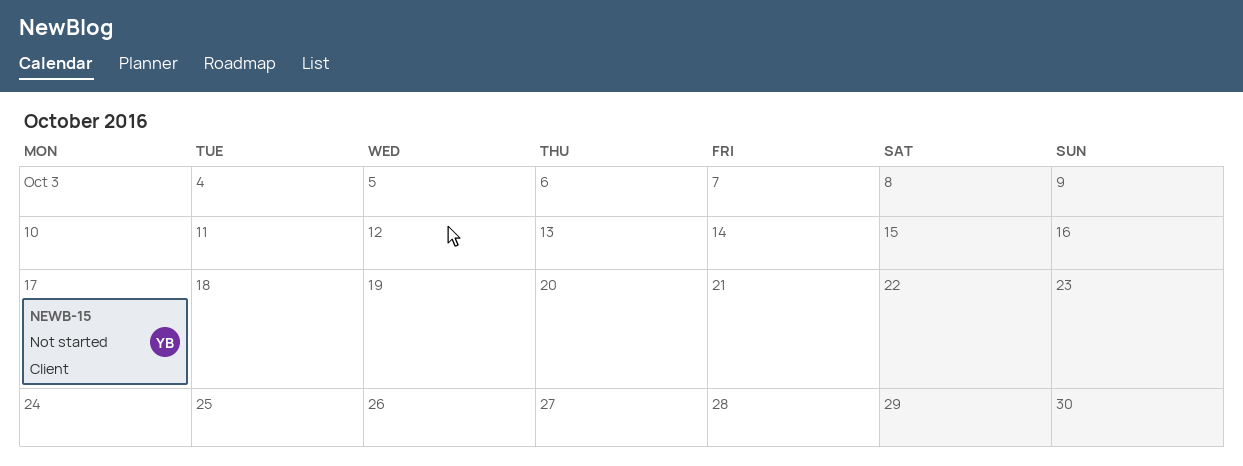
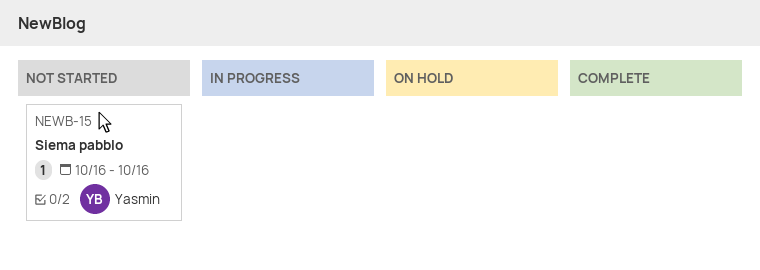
NEWB-15, due: Oct 17 -> Oct 16

